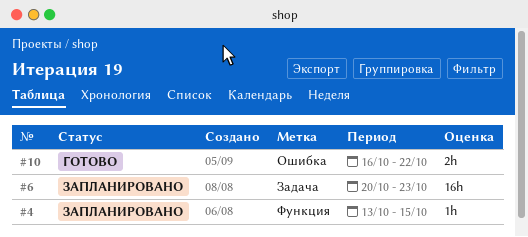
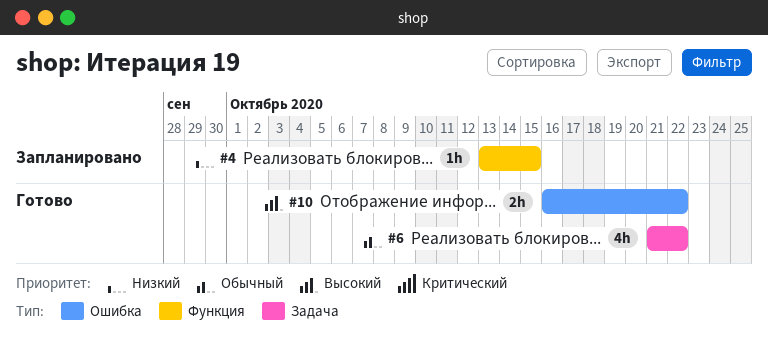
#6, status: Запланировано -> Готово
#6, estimate: 16h -> 4h
#6, start: Oct 20 -> Oct 21
#6, due: Oct 23 -> Oct 22

